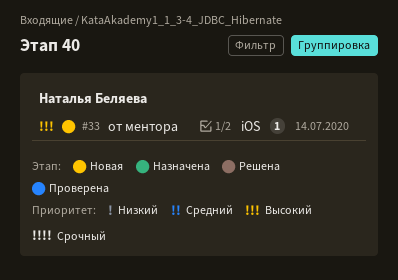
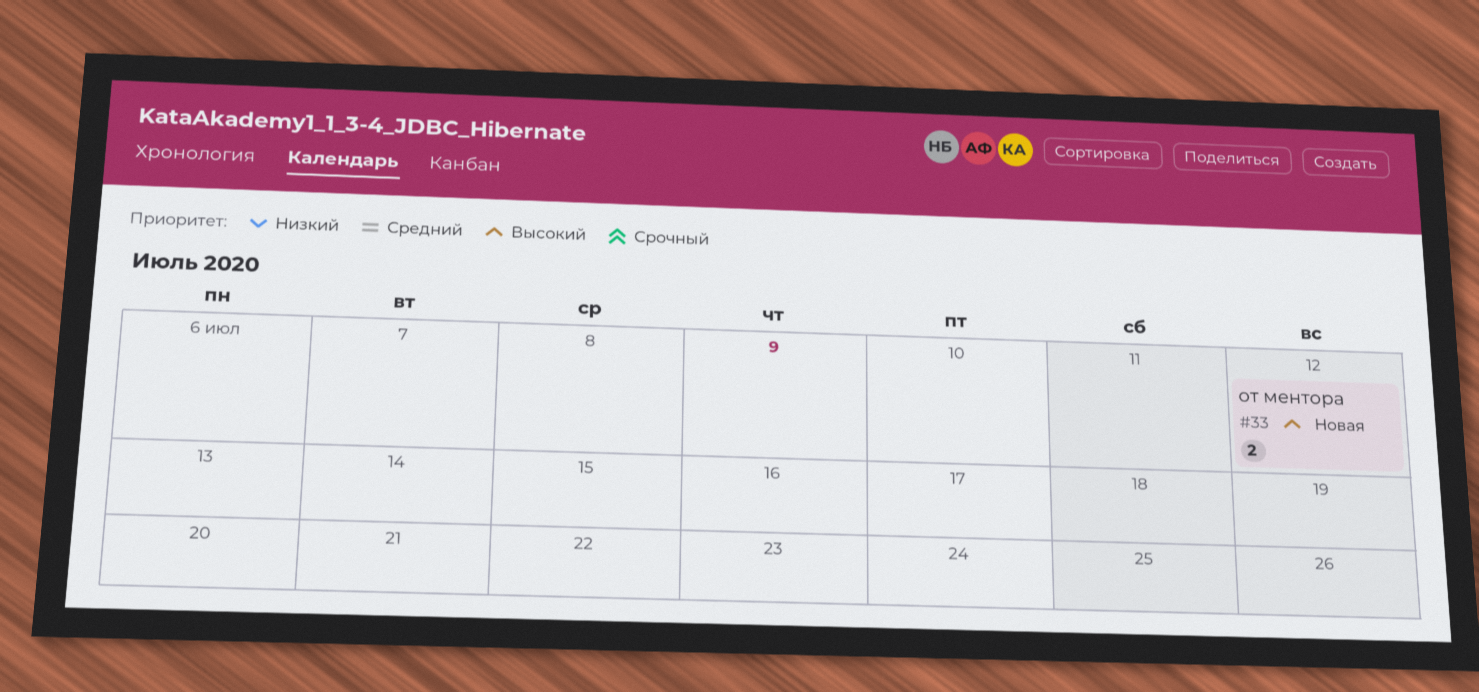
#33, estimate: 1 -> 2
#33, due: Jul 14 -> Jul 12

